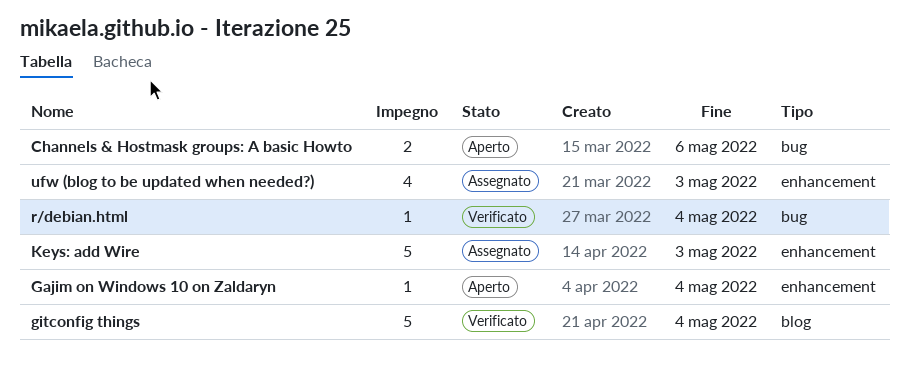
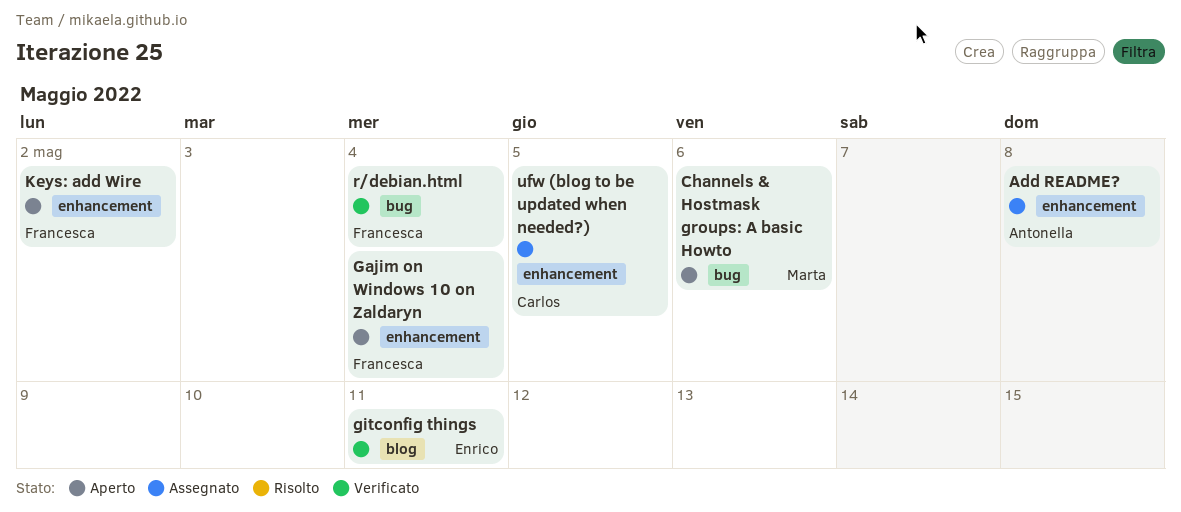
Add README?: none -> present
gitconfig things, due: May 4 -> May 11
Keys: add Wire, status: Assegnato -> Aperto
Keys: add Wire, due: May 3 -> May 2
ufw (blog to be updated when needed?), due: May 3 -> May 5

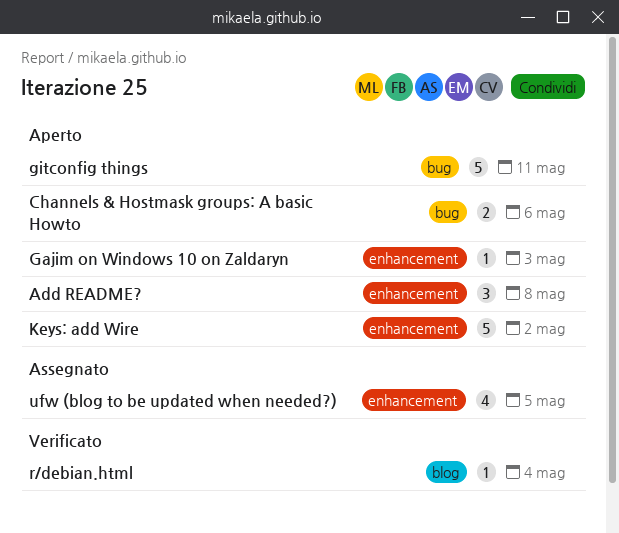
Add README?, status: Assegnato -> Aperto
Gajim on Windows 10 on Zaldaryn, due: May 4 -> May 3
gitconfig things, status: Verificato -> Aperto
gitconfig things, label: blog -> bug
r/debian.html, label: bug -> blog

